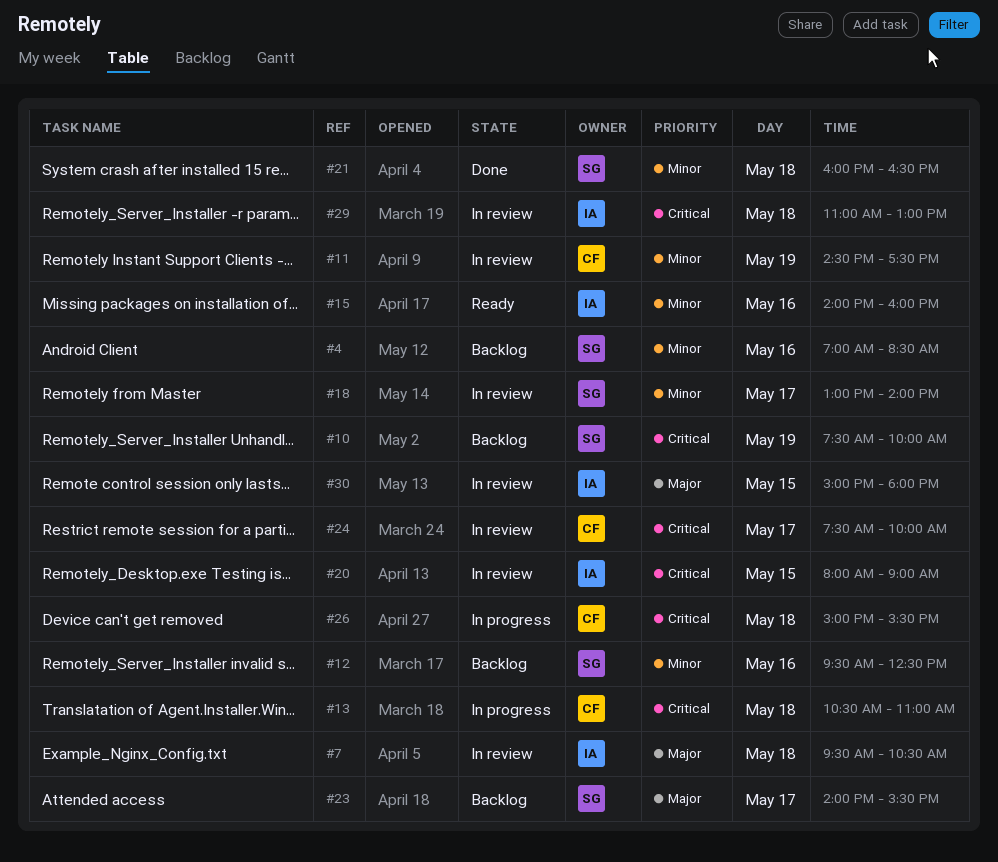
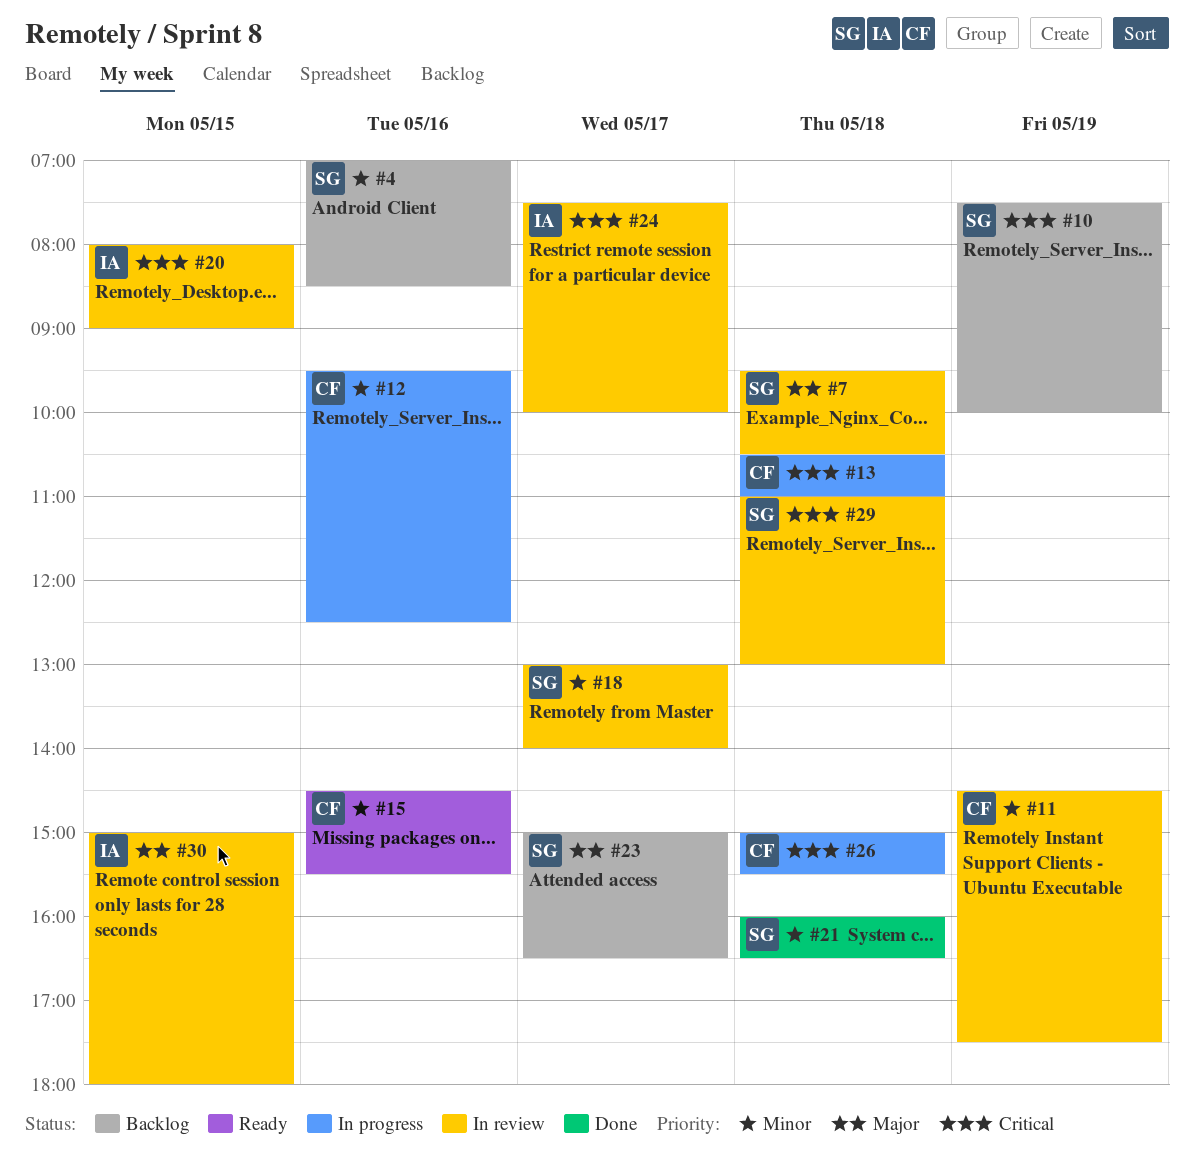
#7, owner: IA -> SG
#12, status: Backlog -> In progress
#12, owner: SG -> CF
#15, owner: IA -> CF
#15, begins: 14:00 -> 14:30
#15, ends: 16:00 -> 15:30
#23, begins: 14:00 -> 15:00
#23, ends: 15:30 -> 16:30
#24, owner: CF -> IA
#29, owner: IA -> SG

